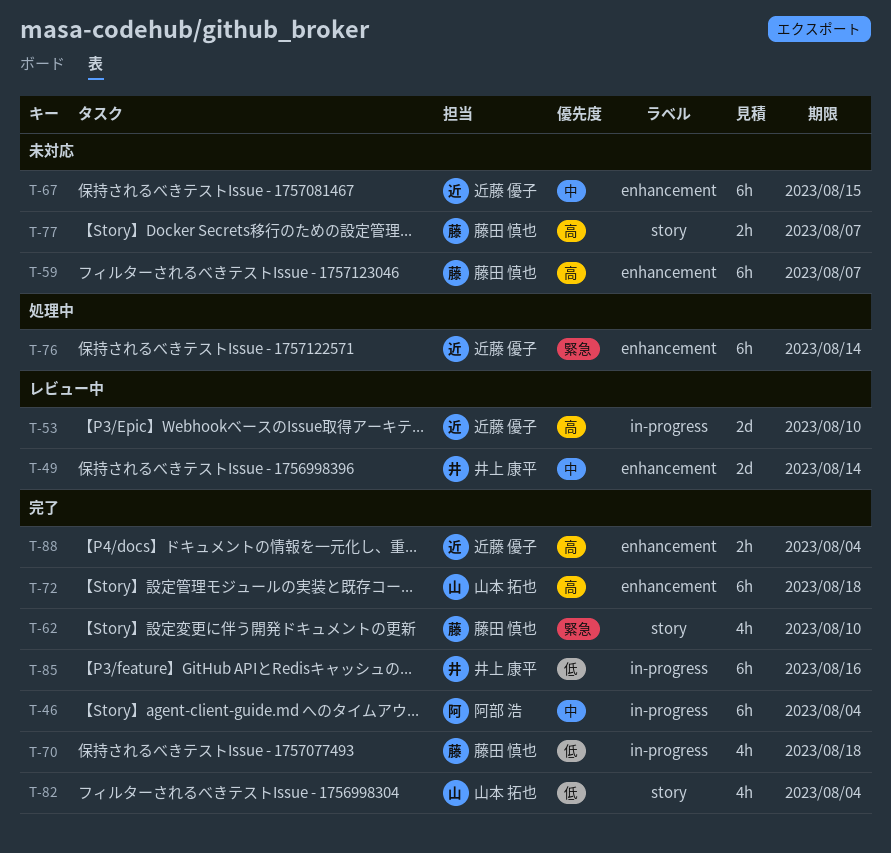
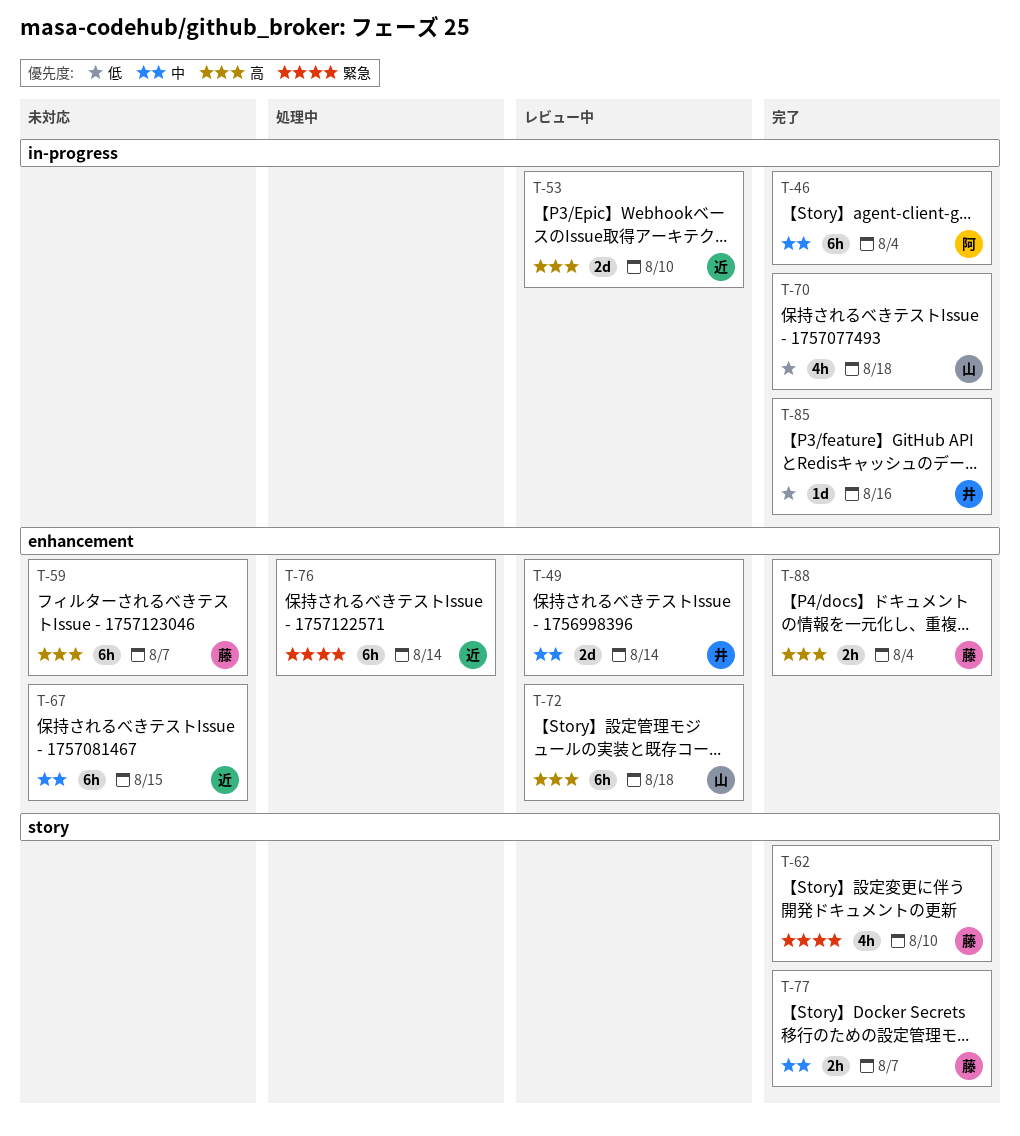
T-70, owner: 藤田 慎也 -> 山本 拓也
T-72, status: 完了 -> レビュー中
T-77, status: 未対応 -> 完了
T-77, priority: 高 -> 中
T-82: present -> none
T-85, estimate: 6h -> 1d
T-88, owner: 近藤 優子 -> 藤田 慎也

